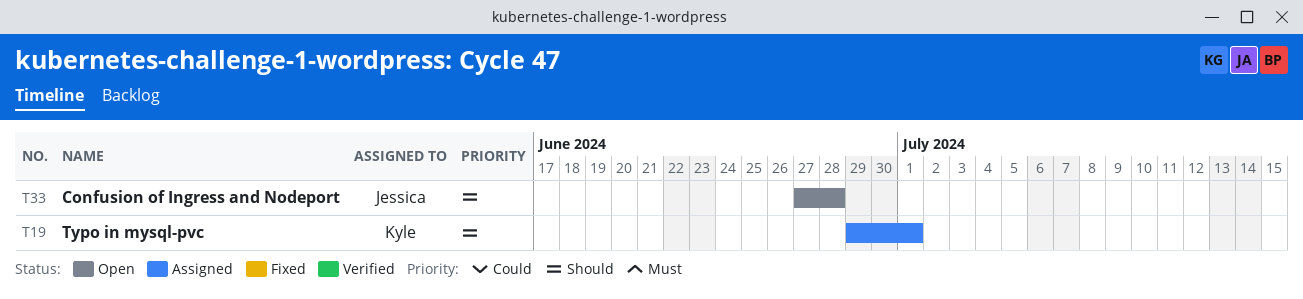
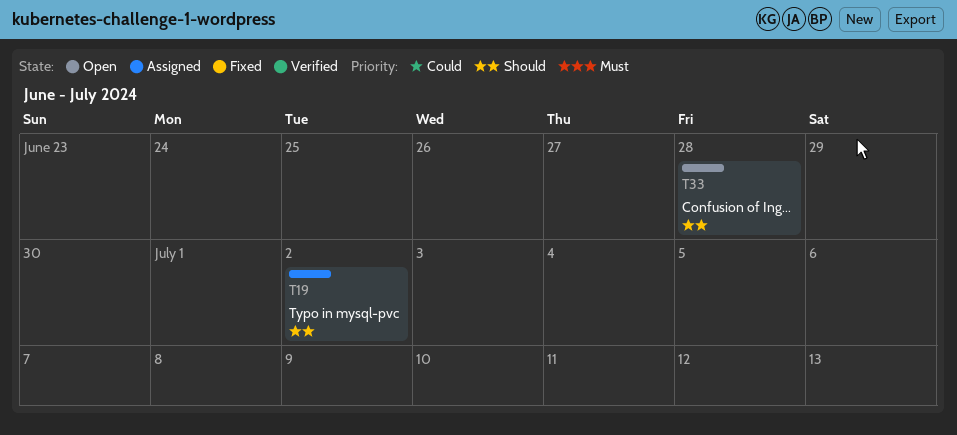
T19, due: Jul 1 -> Jul 2

